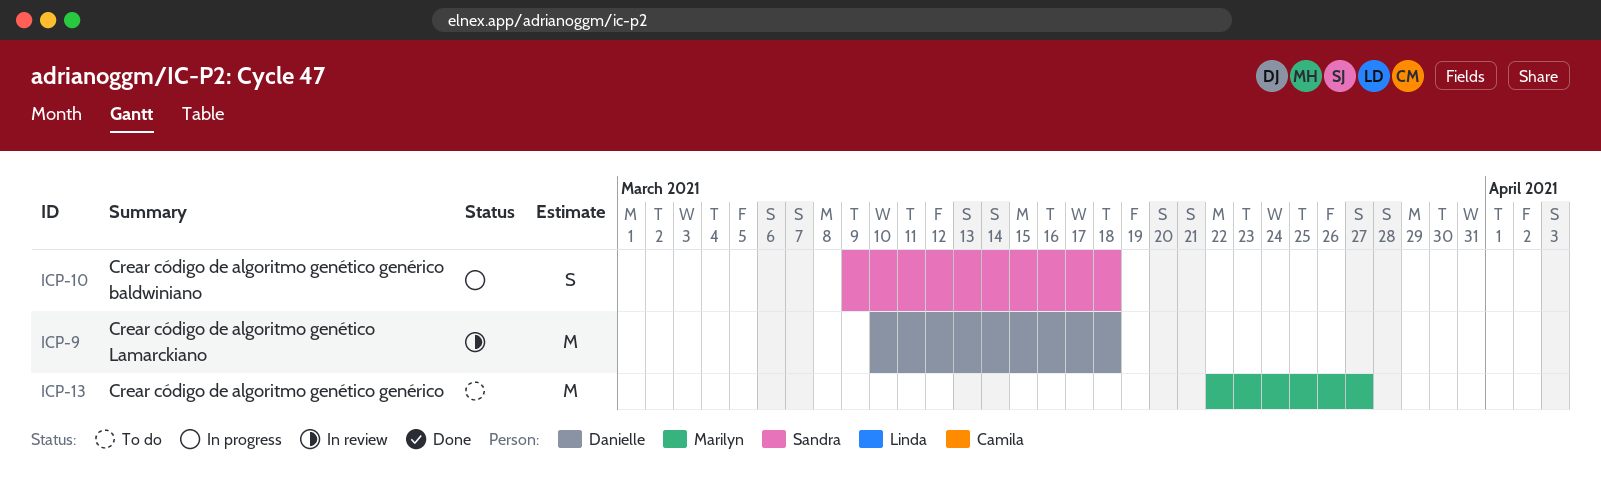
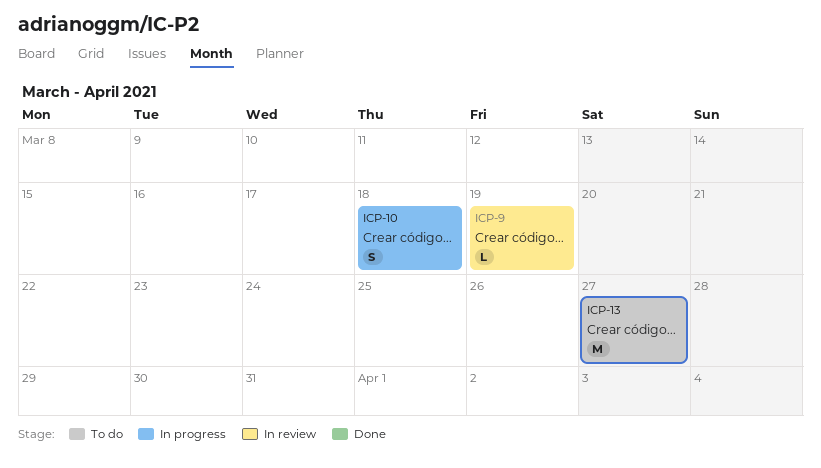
ICP-9, estimate: M -> L
ICP-9, due: Mar 18 -> Mar 19

